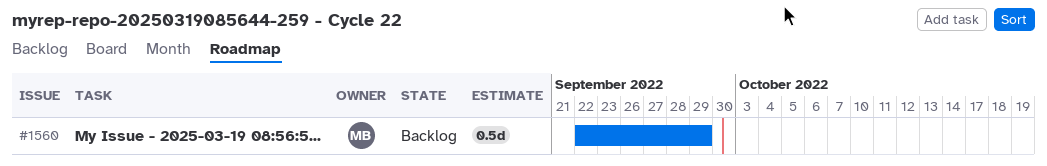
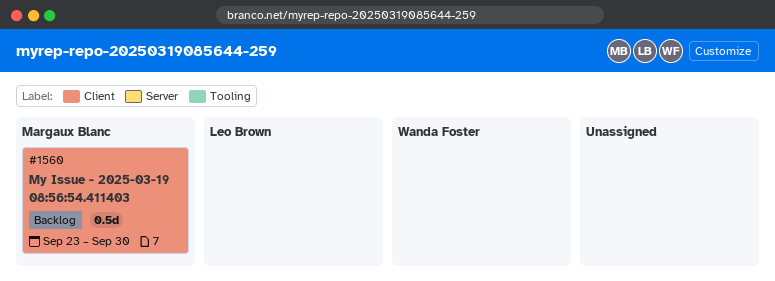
#1560, start: Sep 22 -> Sep 23
#1560, due: Sep 29 -> Sep 30

